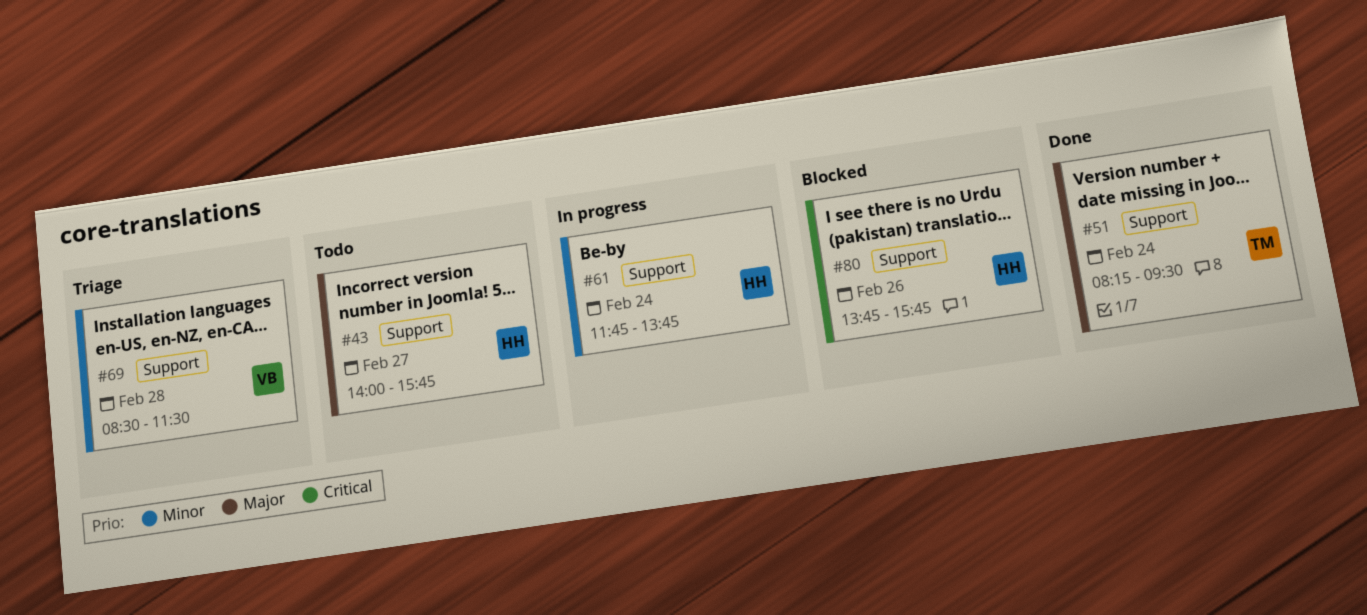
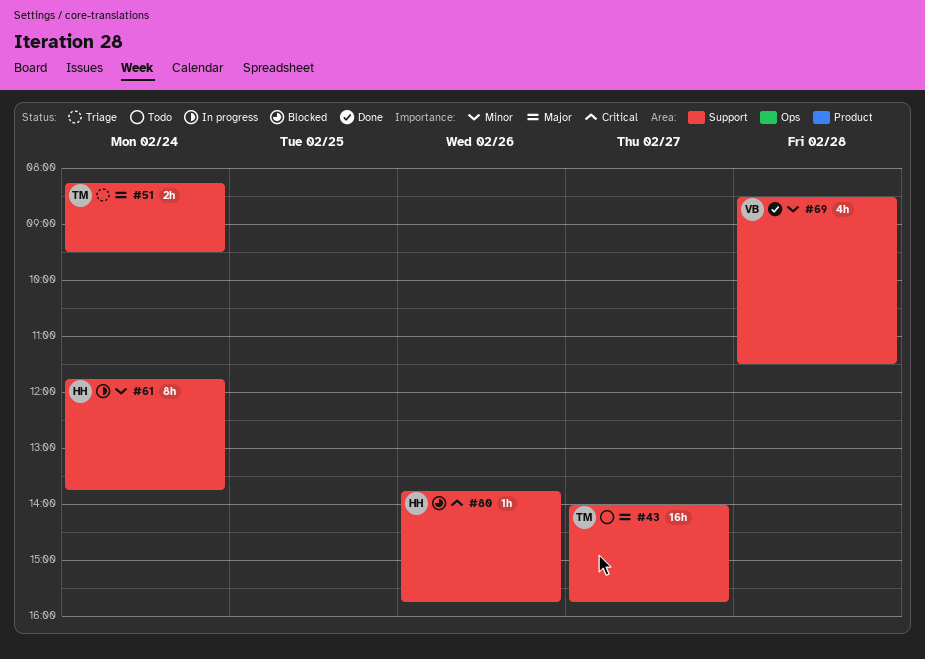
#43, owner: HH -> TM
#51, status: Done -> Triage
#69, status: Triage -> Done

